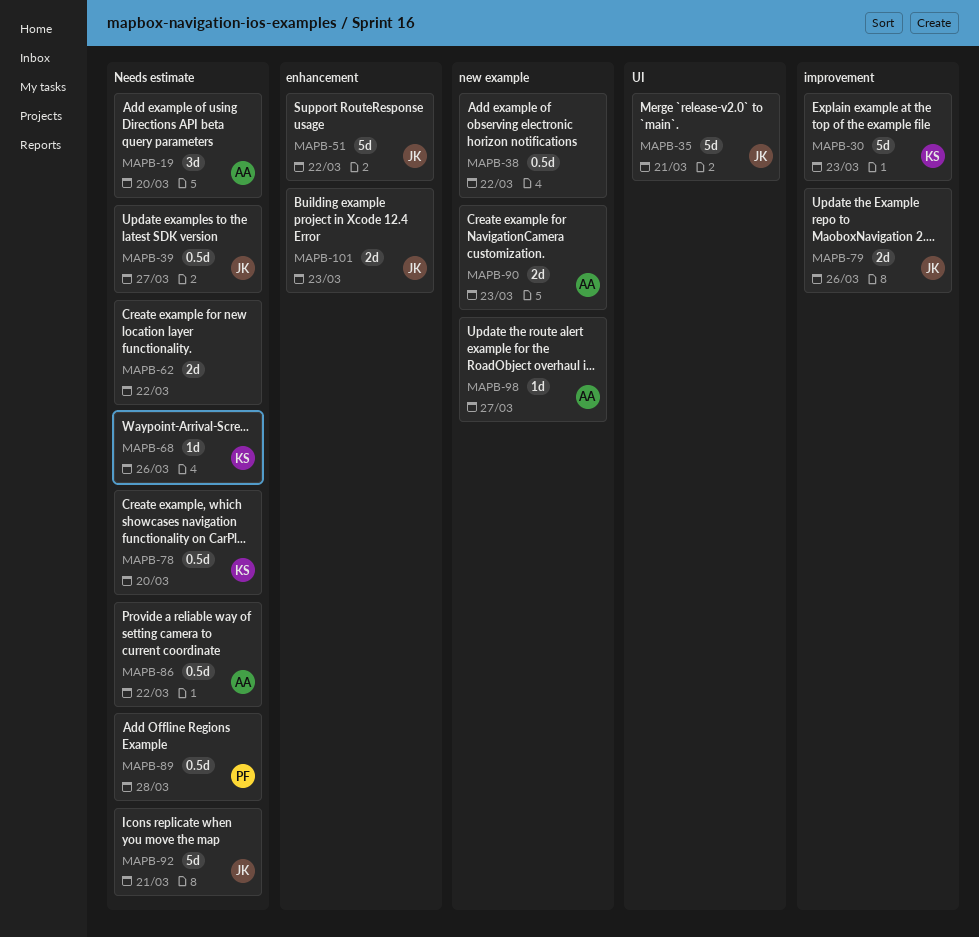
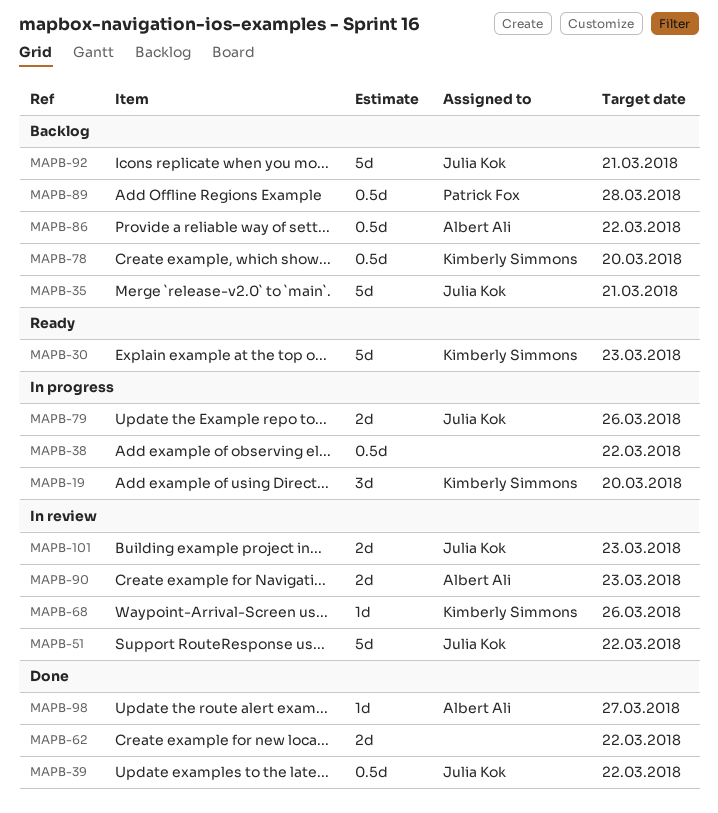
MAPB-19, owner: Albert Ali -> Kimberly Simmons
MAPB-39, due: Mar 27 -> Mar 22

